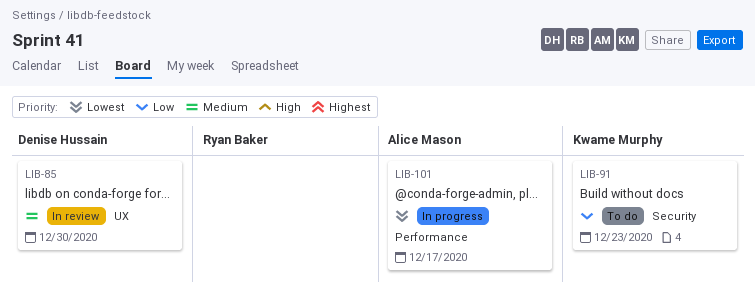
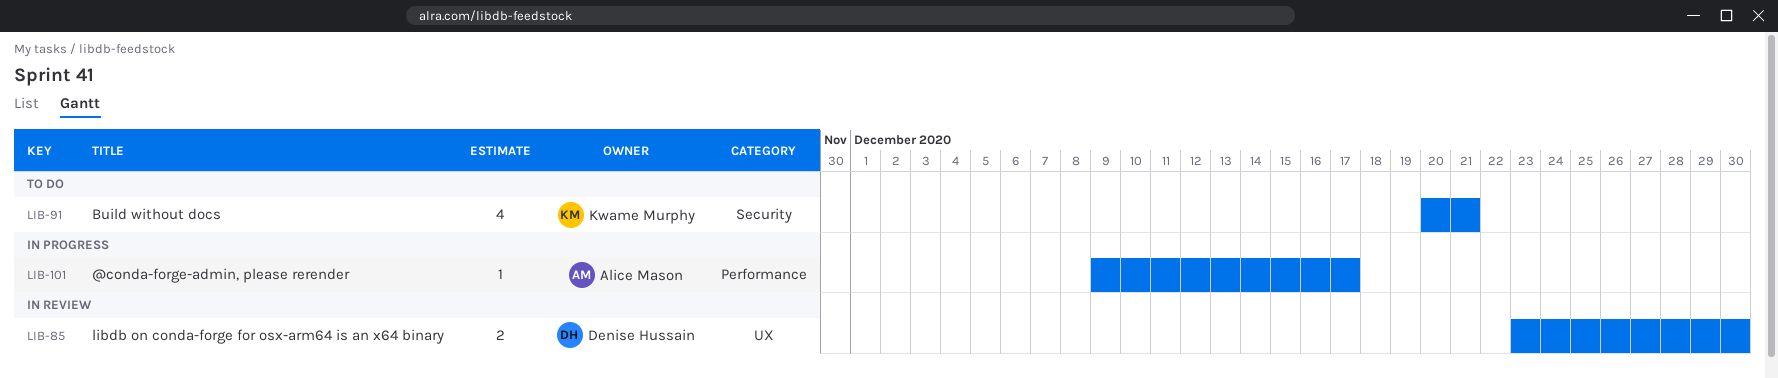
LIB-91, due: Dec 23 -> Dec 21

